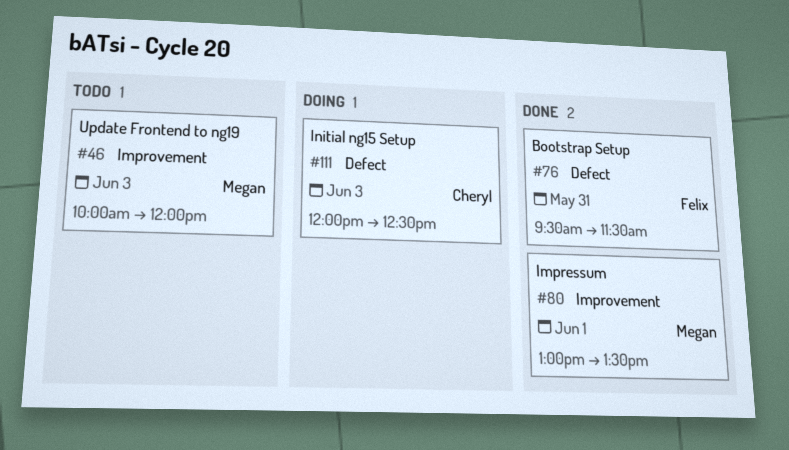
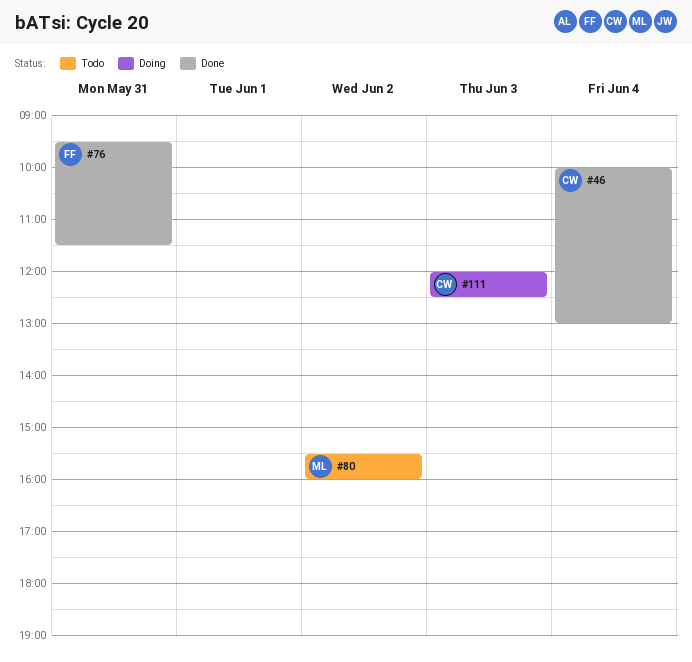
#46, status: Todo -> Done
#46, owner: Megan -> Cheryl
#46, day: Jun 3 -> Jun 4
#46, ends: 12:00 -> 13:00
#80, status: Done -> Todo
#80, day: Jun 1 -> Jun 2
#80, begins: 13:00 -> 15:30
#80, ends: 13:30 -> 16:00

